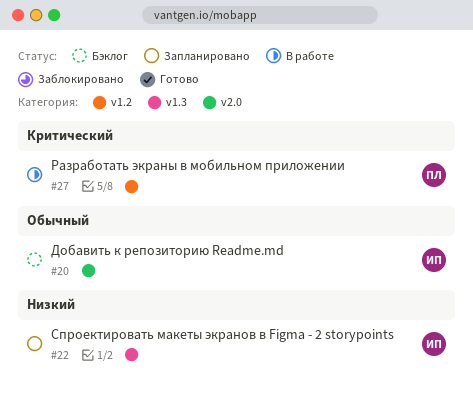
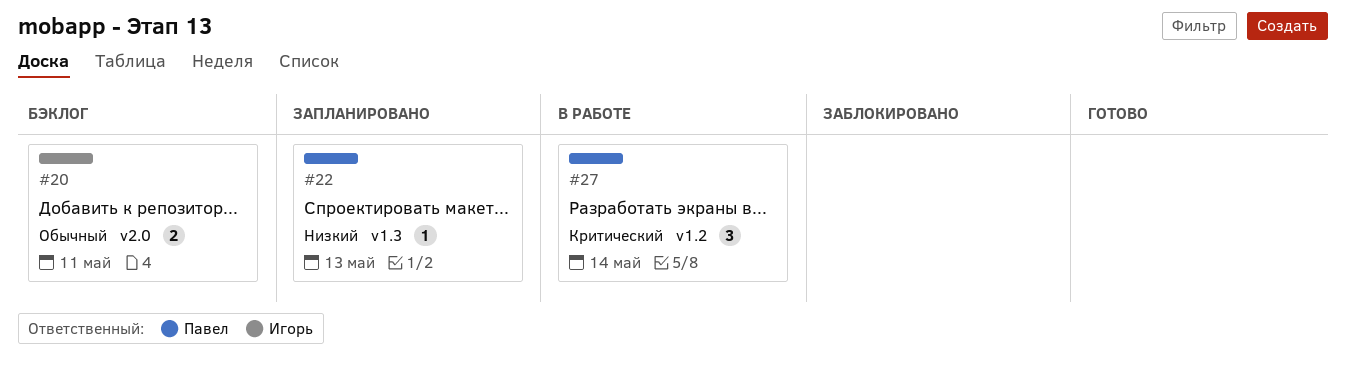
#22, owner: Игорь -> Павел

